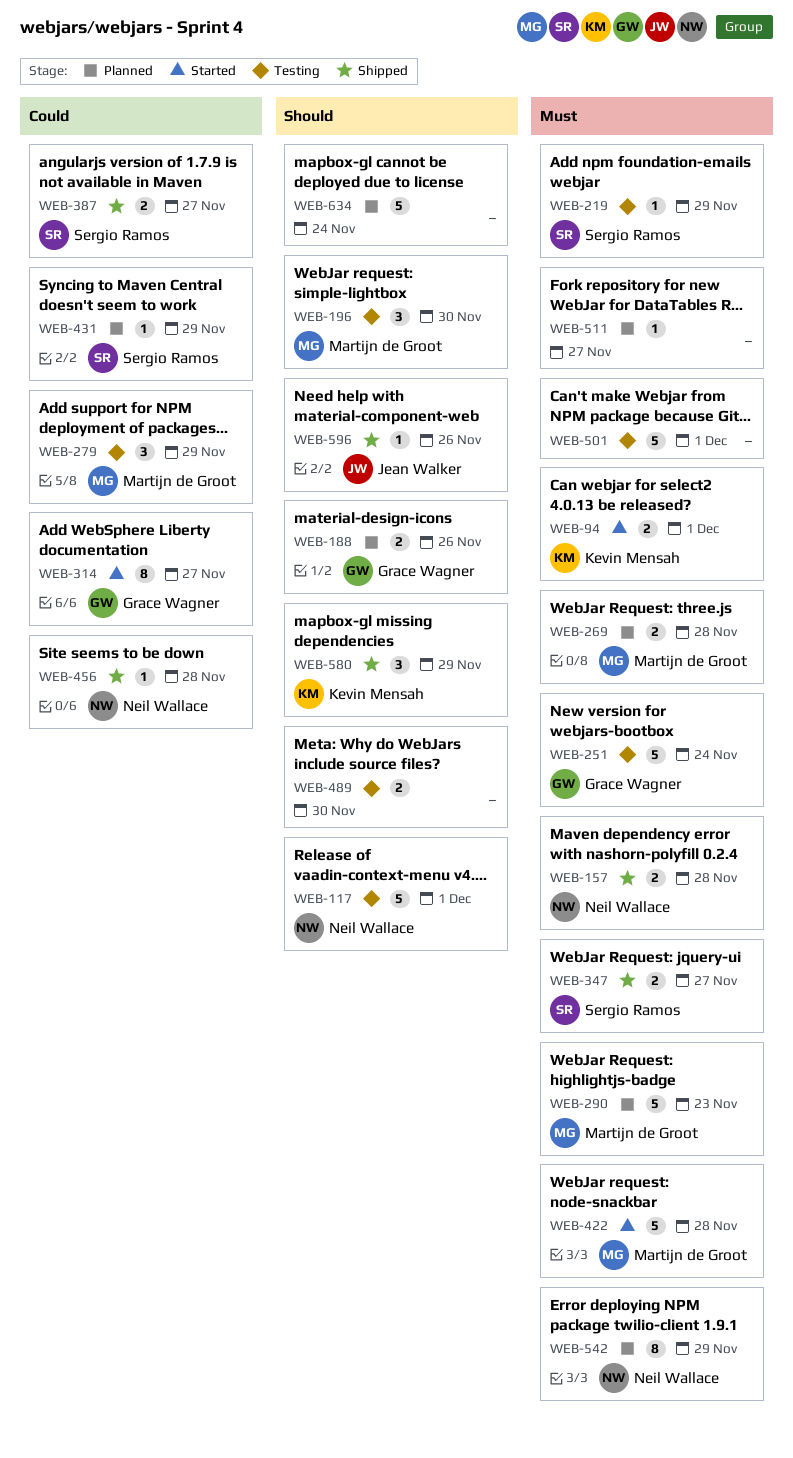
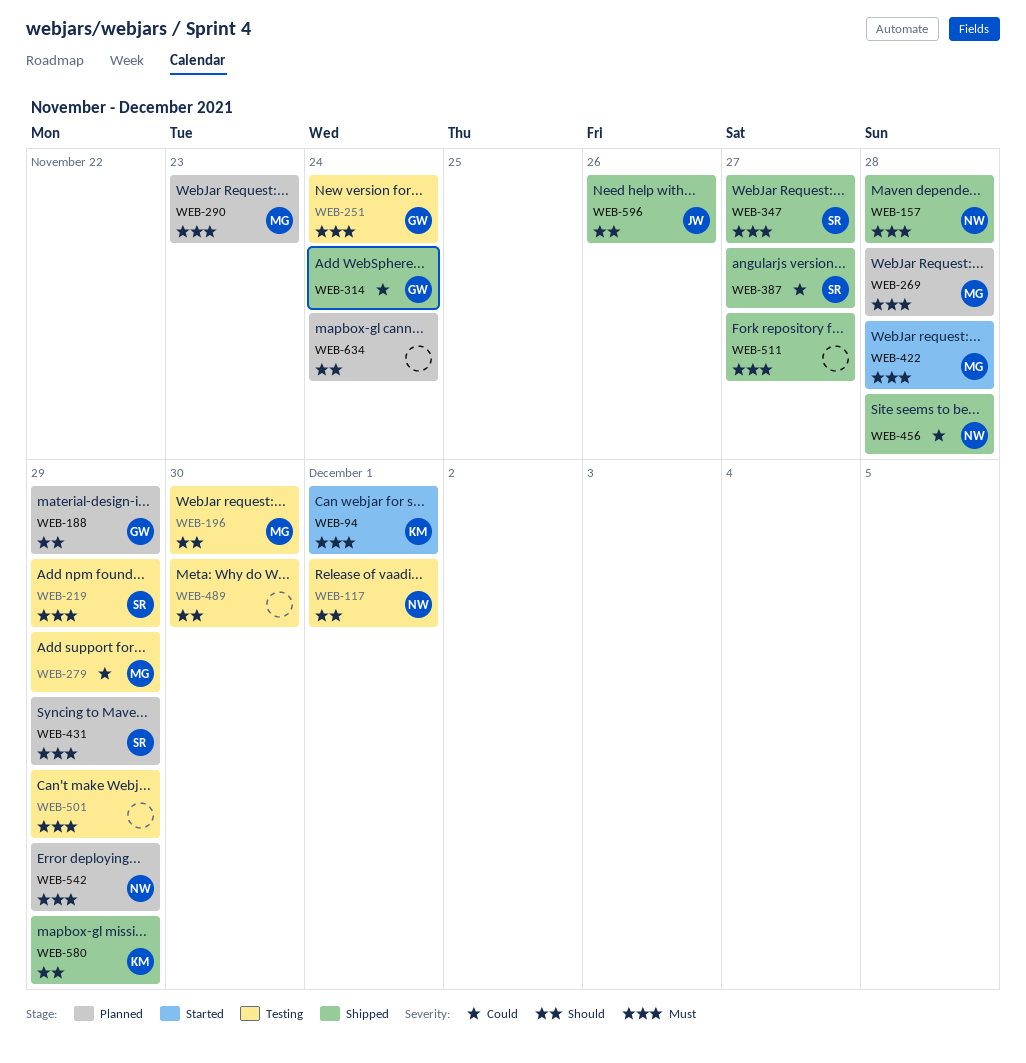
WEB-188, due: Nov 26 -> Nov 29
WEB-314, status: Started -> Shipped
WEB-314, due: Nov 27 -> Nov 24
WEB-431, priority: Could -> Must
WEB-501, due: Dec 1 -> Nov 29
WEB-511, status: Planned -> Shipped

